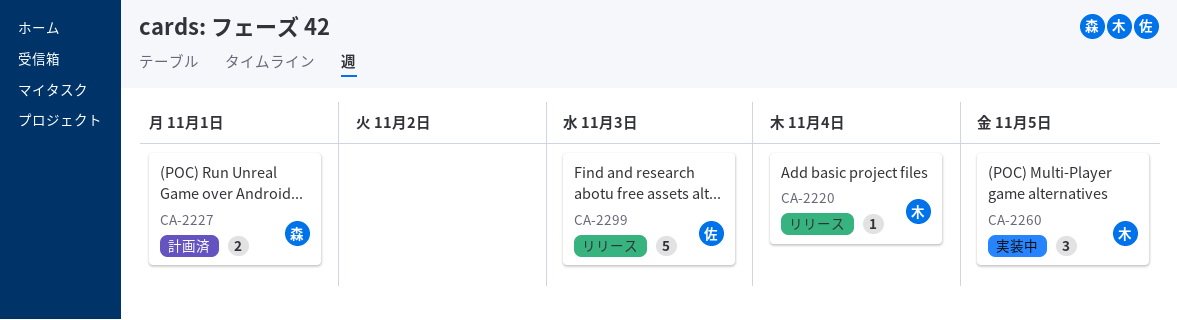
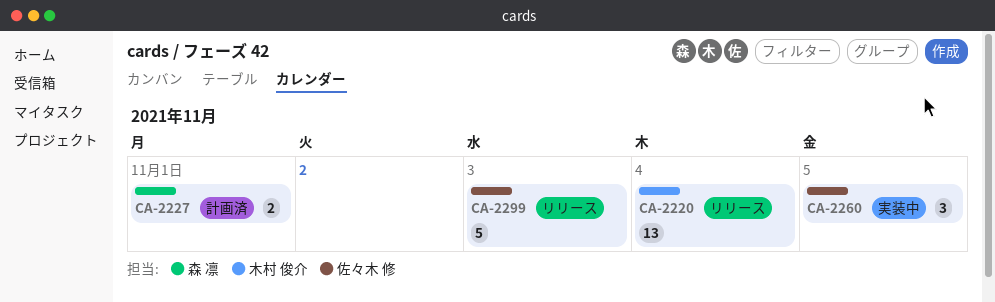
CA-2220, estimate: 1 -> 13
CA-2260, owner: 木村 俊介 -> 佐々木 修

